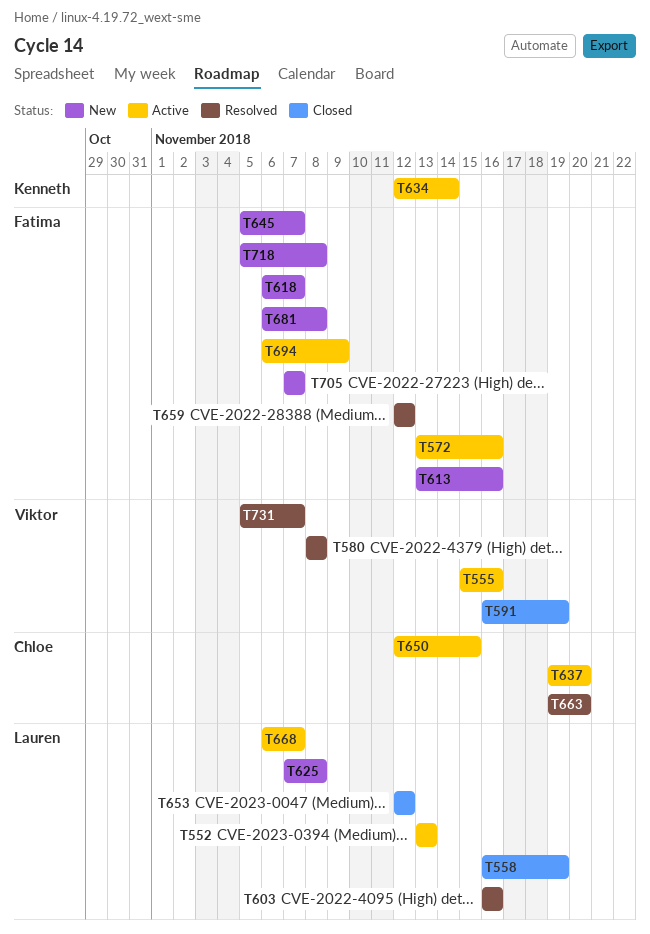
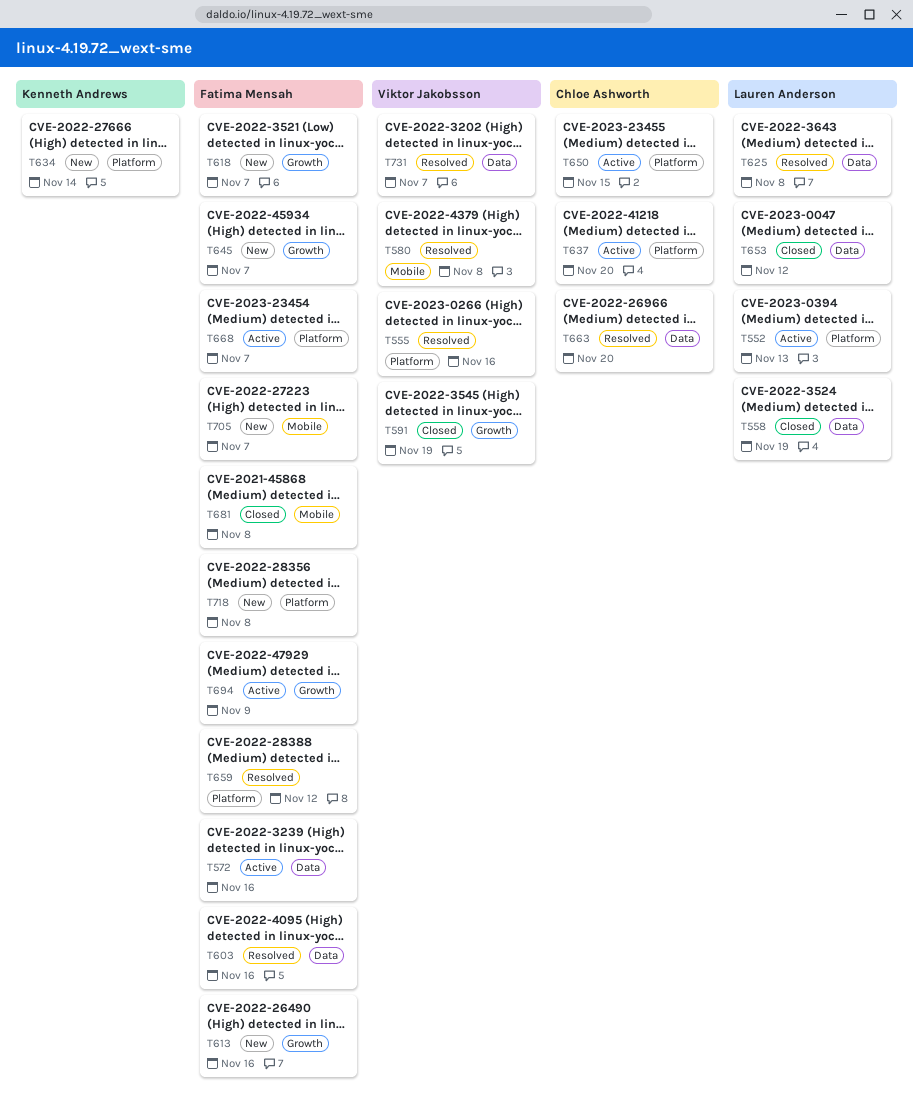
T555, status: Active -> Resolved
T603, owner: Lauren Anderson -> Fatima Mensah
T625, status: New -> Resolved
T634, status: Active -> New
T668, owner: Lauren Anderson -> Fatima Mensah
T681, status: New -> Closed

